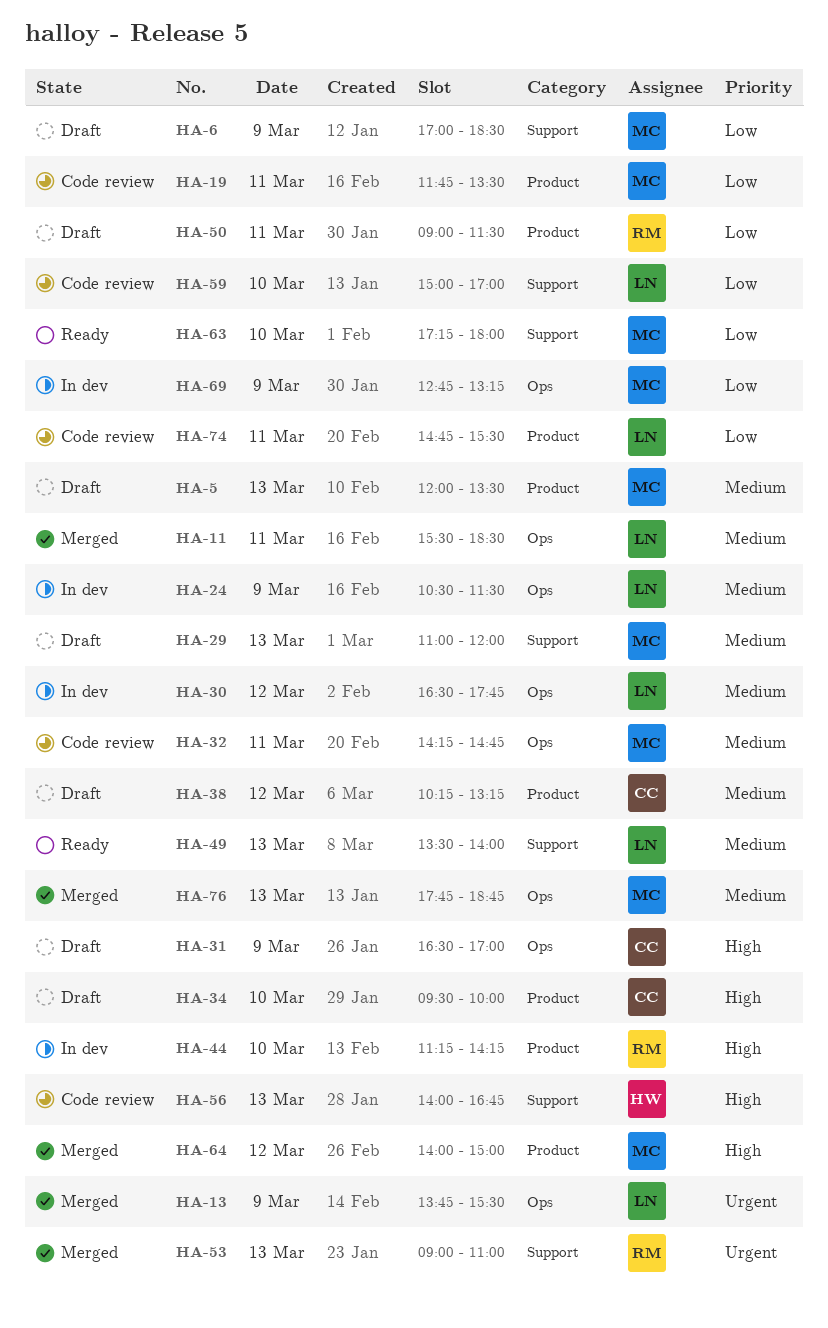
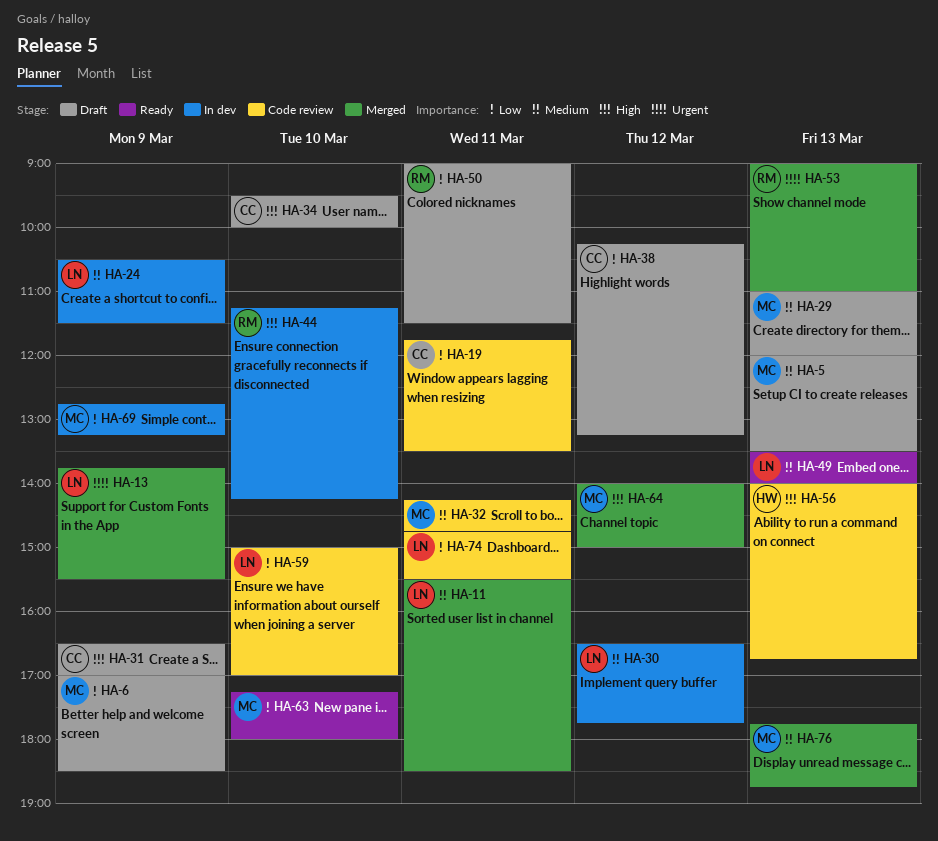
HA-19, owner: MC -> CC
HA-38, priority: Medium -> Low

